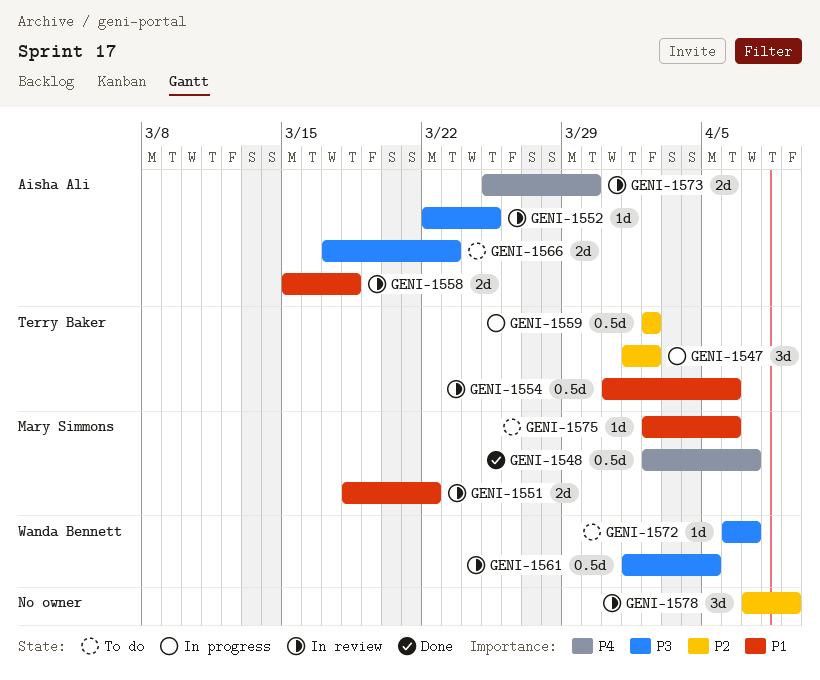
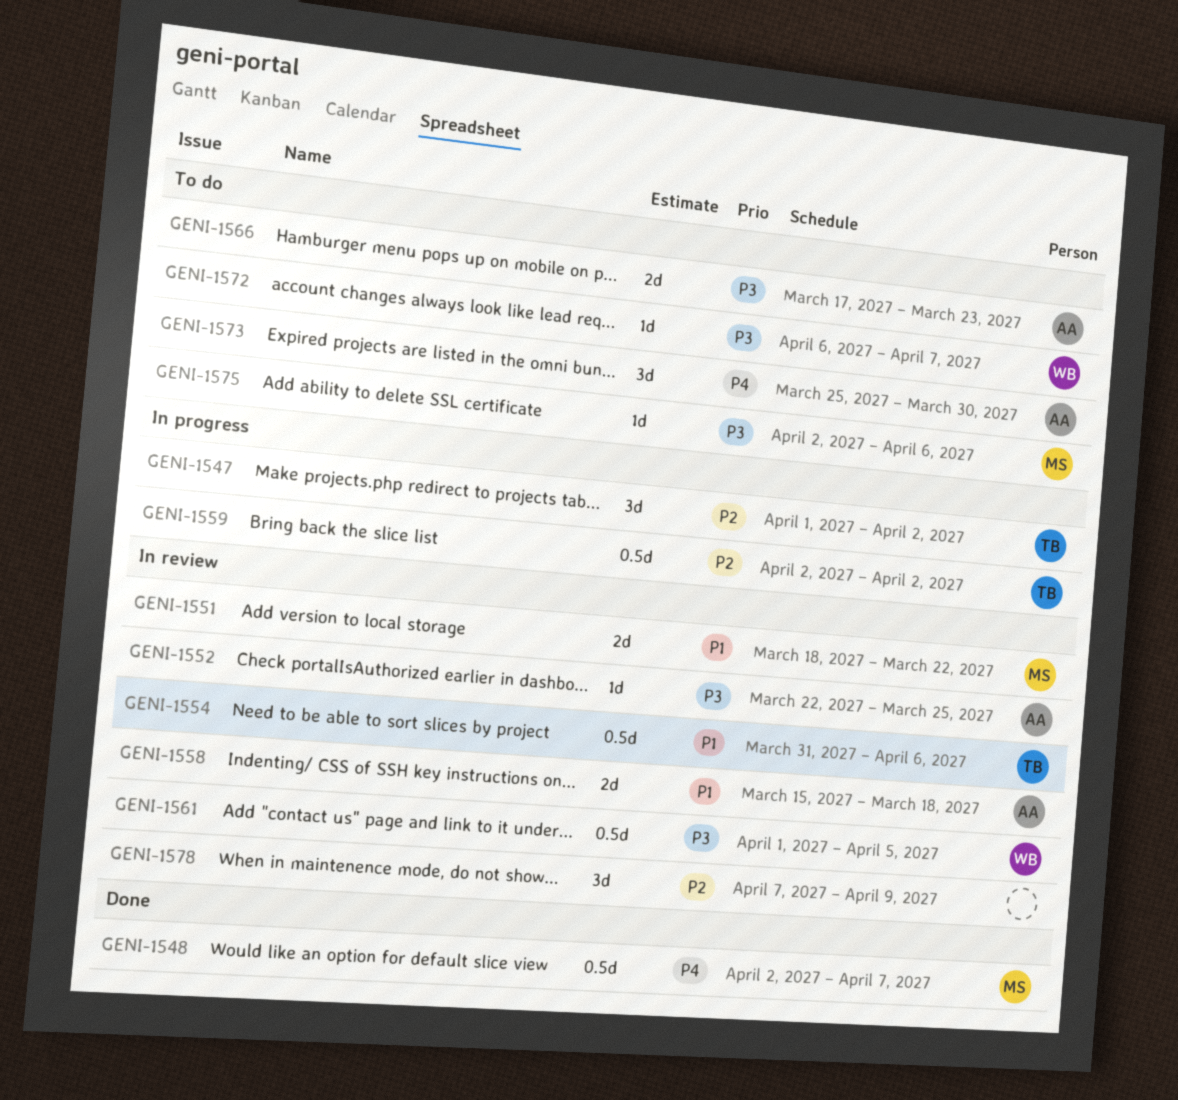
GENI-1573, status: In review -> To do
GENI-1573, estimate: 2d -> 3d
GENI-1575, priority: P1 -> P3

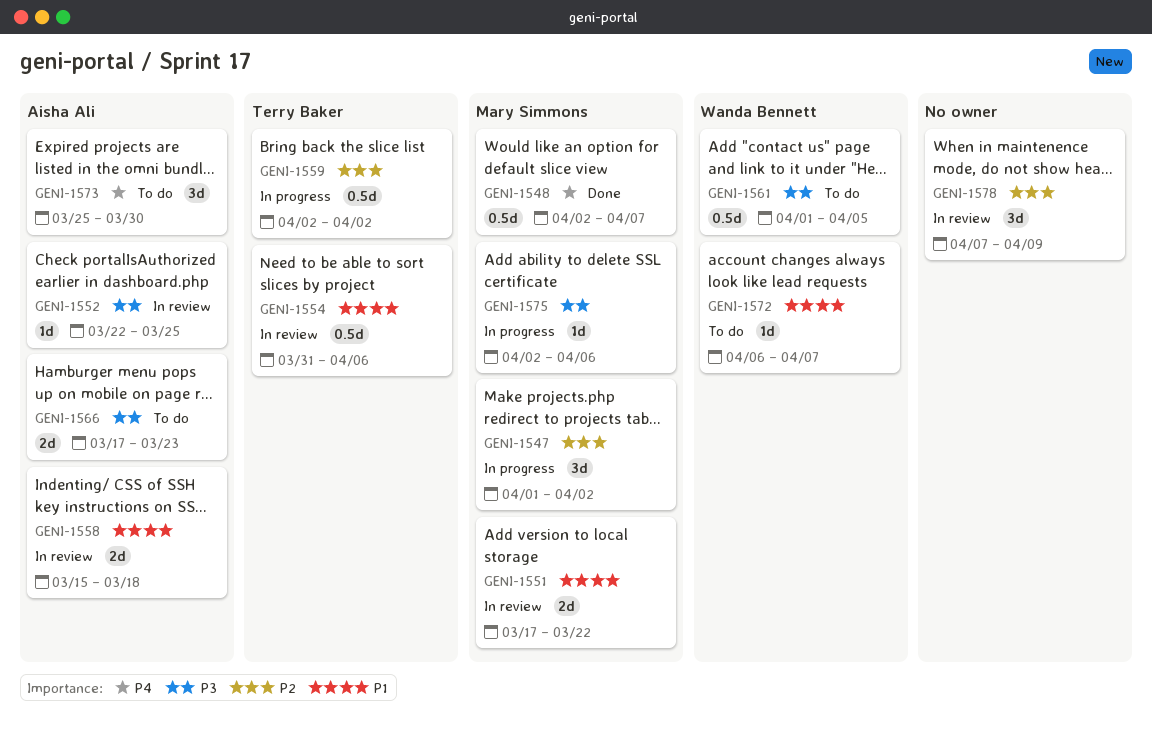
GENI-1547, owner: Terry Baker -> Mary Simmons
GENI-1551, start: Mar 18 -> Mar 17
GENI-1561, status: In review -> To do
GENI-1572, priority: P3 -> P1
GENI-1575, status: To do -> In progress

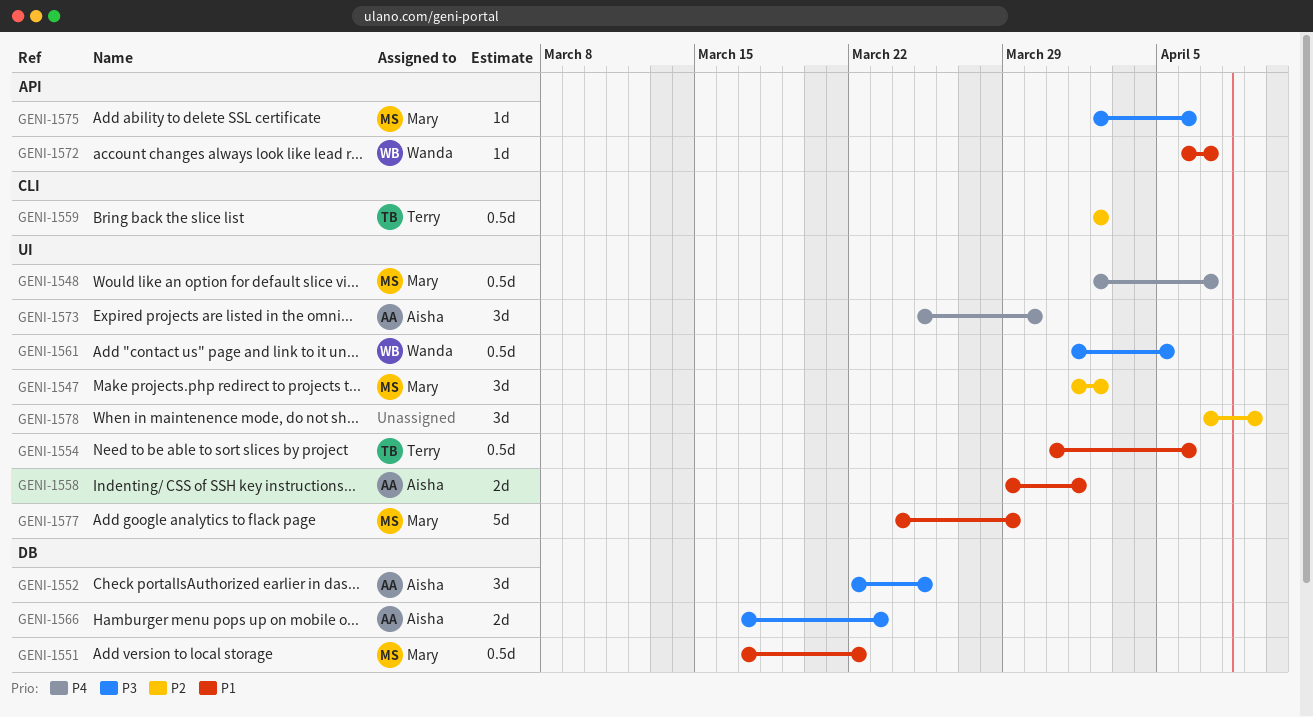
GENI-1551, estimate: 2d -> 0.5d
GENI-1552, estimate: 1d -> 3d
GENI-1558, start: Mar 15 -> Mar 29
GENI-1558, due: Mar 18 -> Apr 1
GENI-1577: none -> present

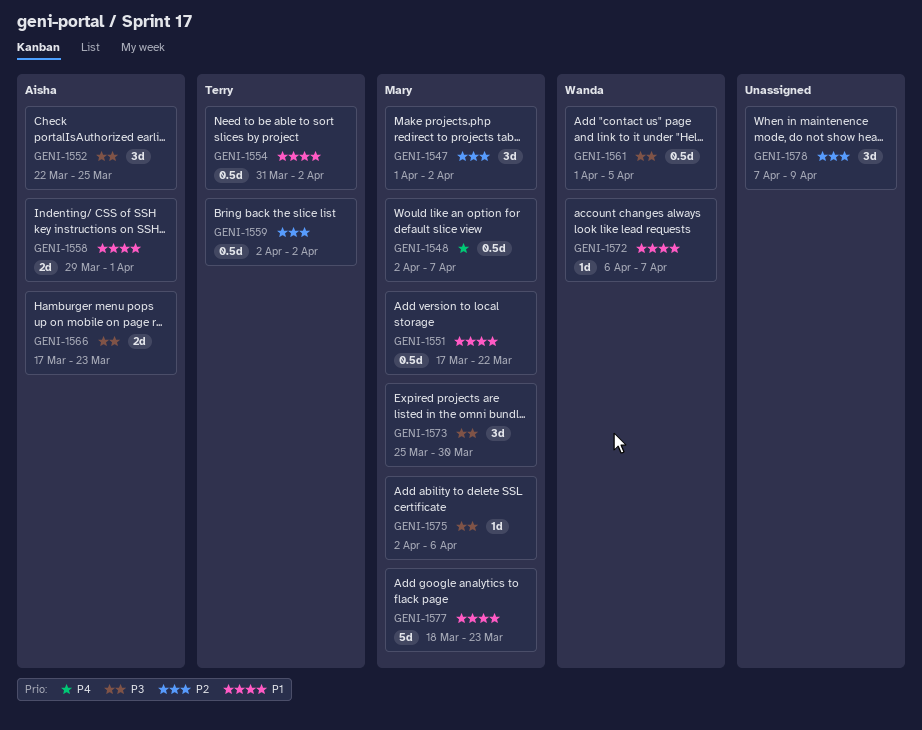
GENI-1554, due: Apr 6 -> Apr 2
GENI-1573, owner: Aisha -> Mary
GENI-1573, priority: P4 -> P3
GENI-1577, start: Mar 24 -> Mar 18
GENI-1577, due: Mar 29 -> Mar 23

